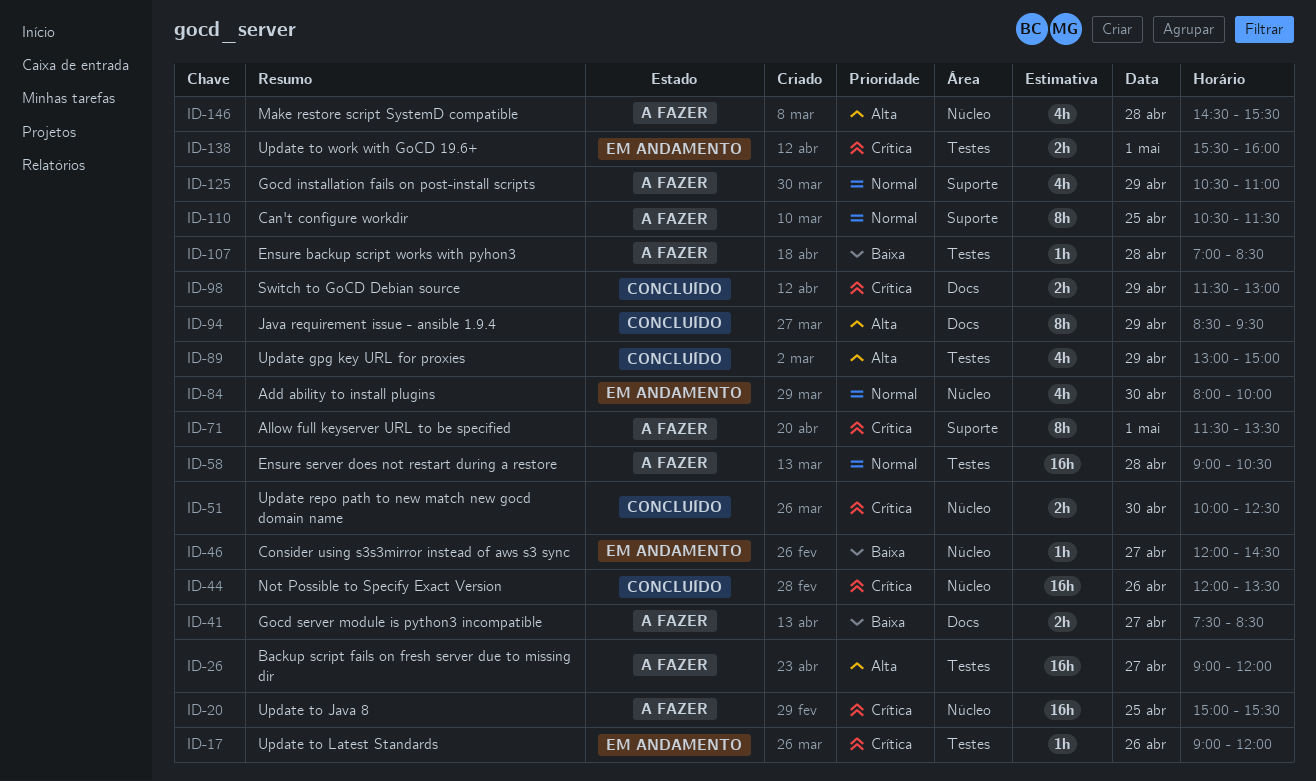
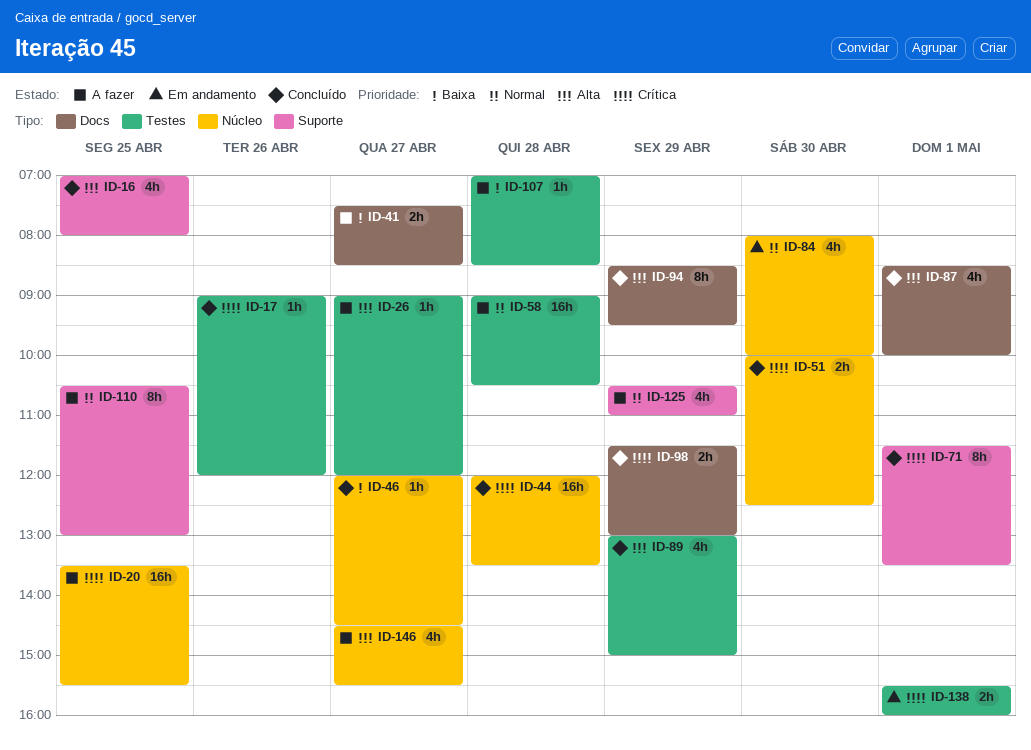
ID-16: none -> present
ID-17, status: Em andamento -> Concluído
ID-20, begins: 15:00 -> 13:30
ID-26, estimate: 16h -> 1h
ID-44, day: Apr 26 -> Apr 28
ID-46, status: Em andamento -> Concluído
ID-71, status: A fazer -> Concluído
ID-87: none -> present
ID-110, ends: 11:30 -> 13:00
ID-146, day: Apr 28 -> Apr 27

